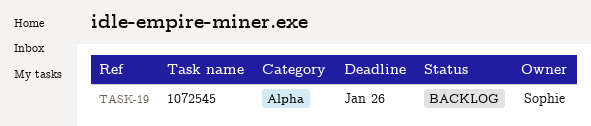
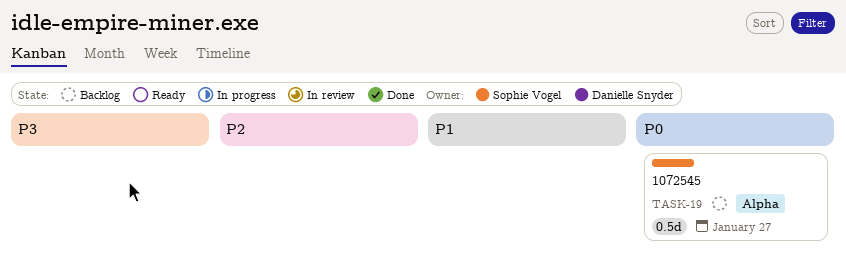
TASK-19, due: Jan 26 -> Jan 27

